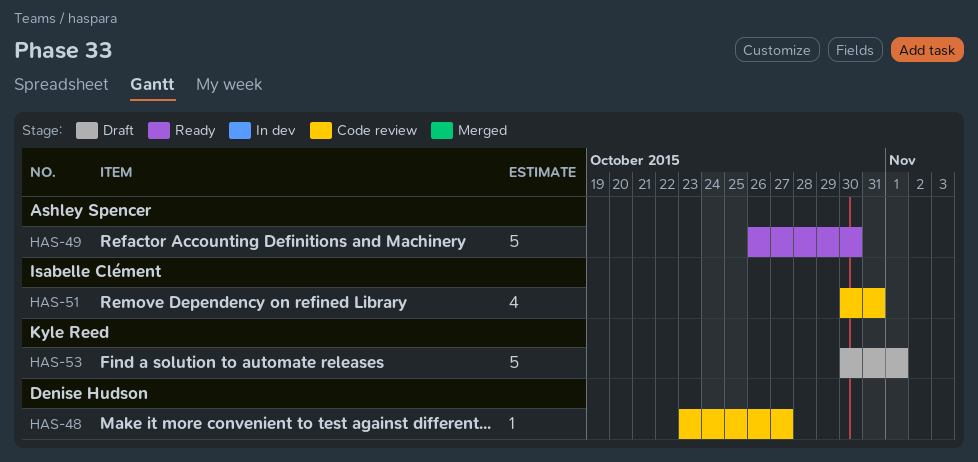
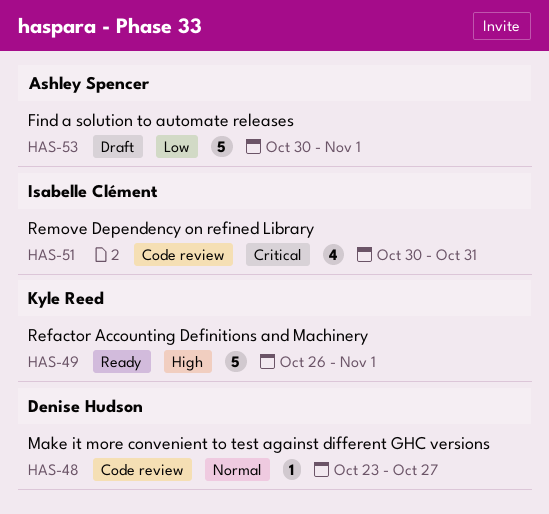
HAS-49, owner: Ashley Spencer -> Kyle Reed
HAS-49, due: Oct 30 -> Nov 1
HAS-53, owner: Kyle Reed -> Ashley Spencer

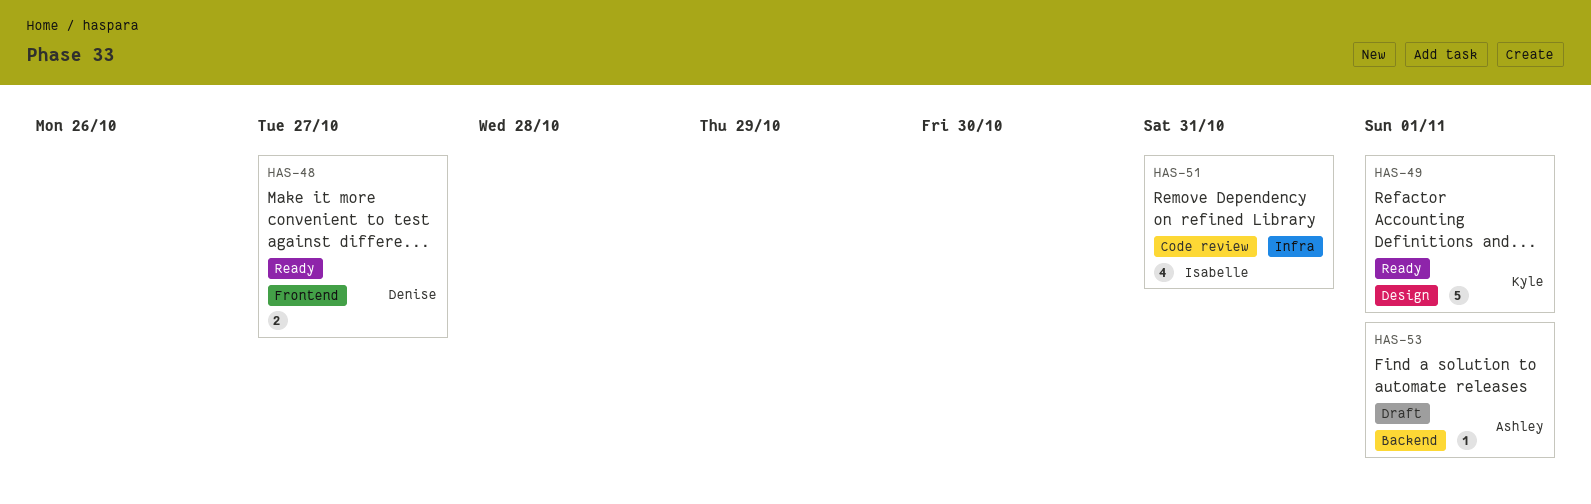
HAS-48, status: Code review -> Ready
HAS-48, estimate: 1 -> 2
HAS-53, estimate: 5 -> 1

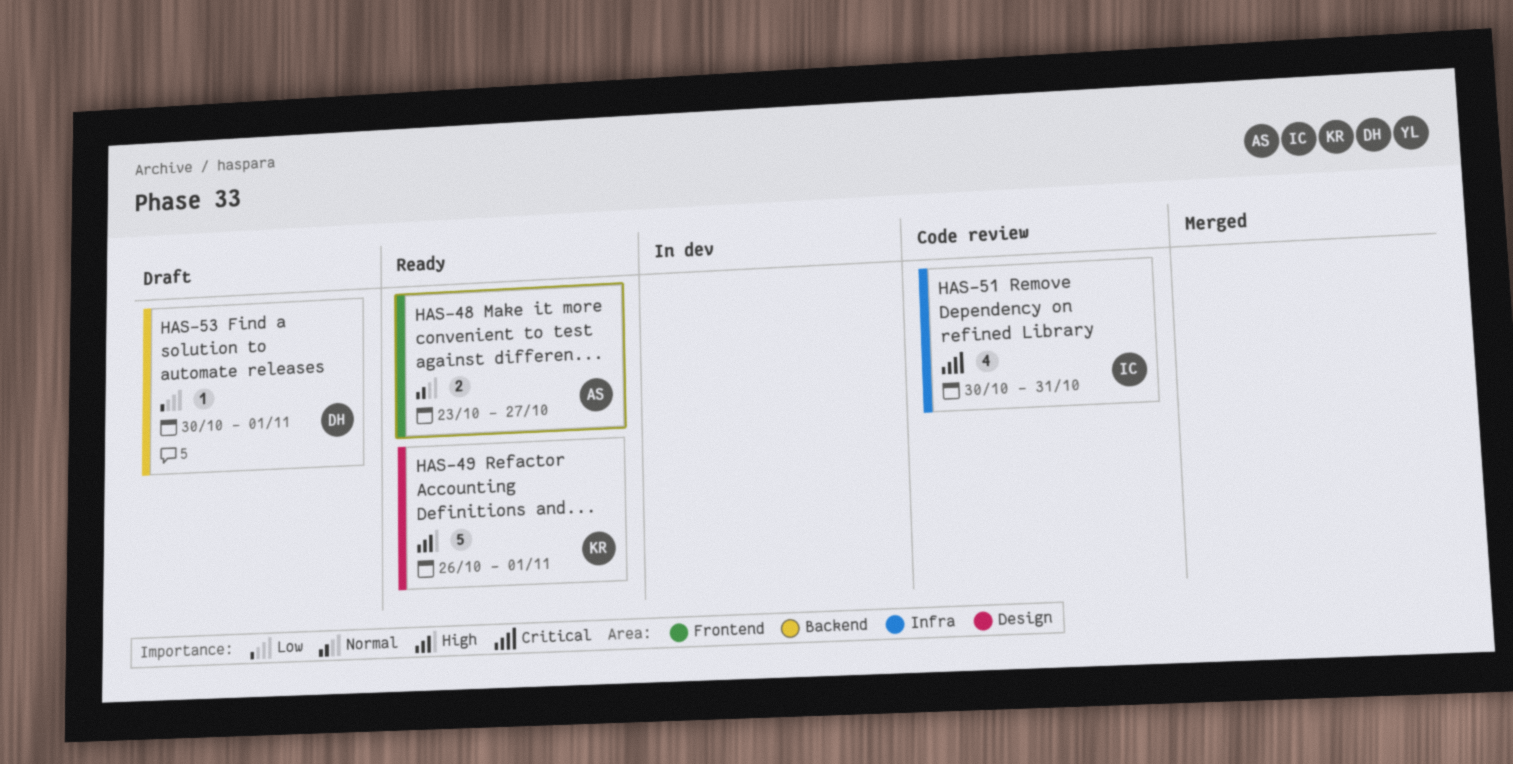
HAS-48, owner: Denise -> Ashley
HAS-53, owner: Ashley -> Denise

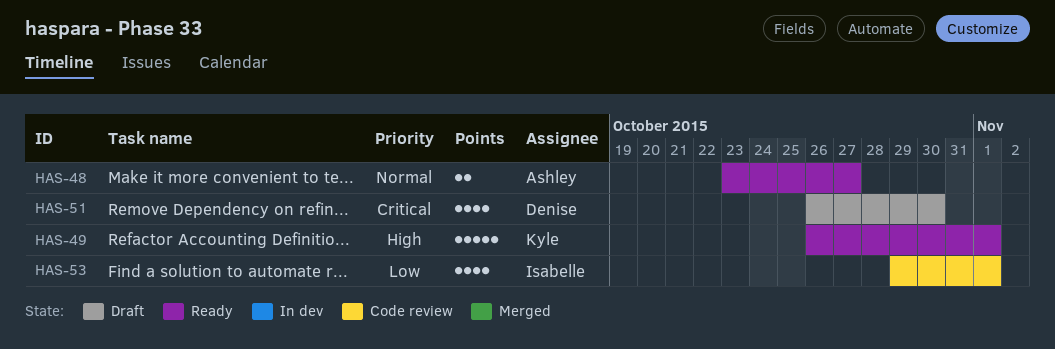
HAS-51, status: Code review -> Draft
HAS-51, owner: Isabelle -> Denise
HAS-51, start: Oct 30 -> Oct 26
HAS-51, due: Oct 31 -> Oct 30
HAS-53, status: Draft -> Code review
HAS-53, owner: Denise -> Isabelle
HAS-53, estimate: 1 -> 4
HAS-53, start: Oct 30 -> Oct 29

